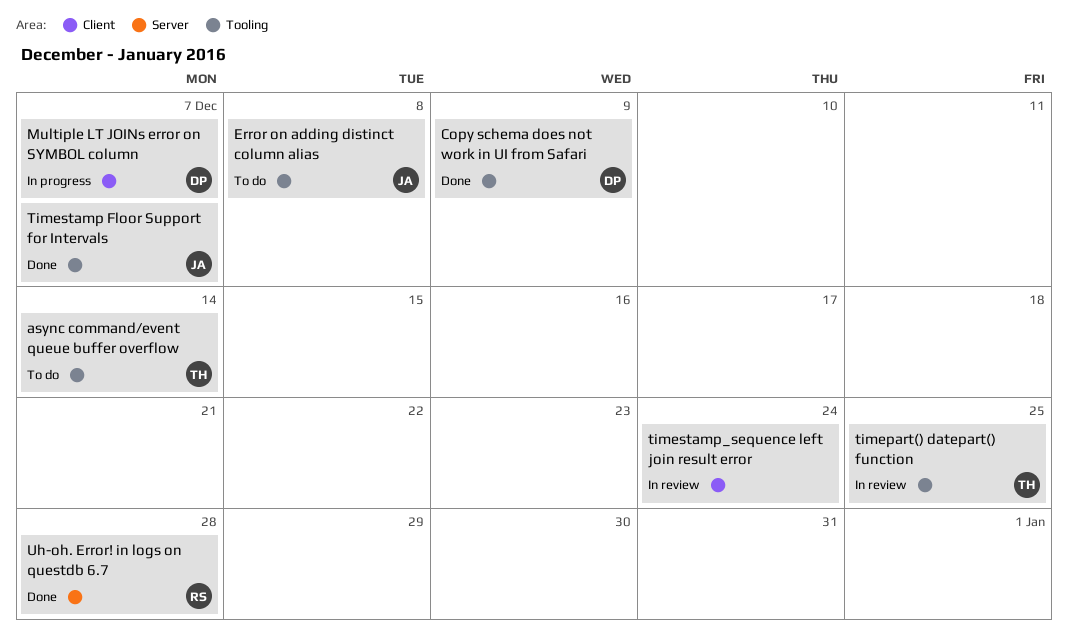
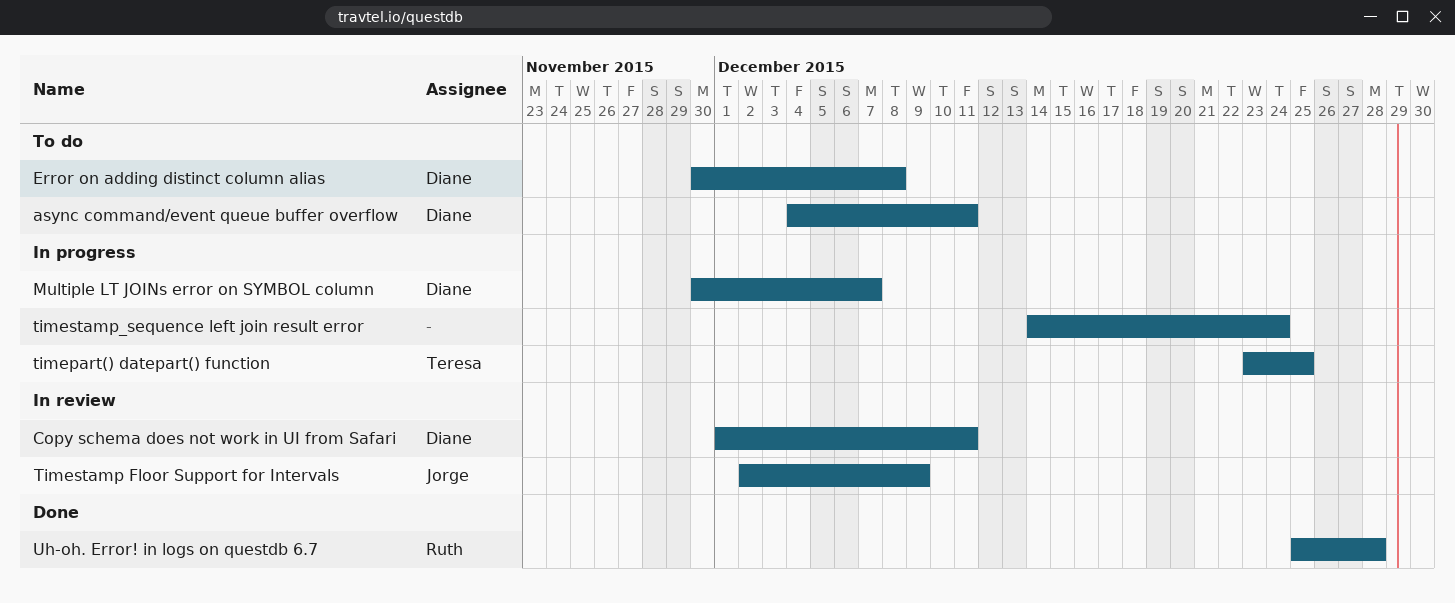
async command/event queue buffer overflow, owner: Teresa -> Diane
async command/event queue buffer overflow, due: Dec 14 -> Dec 11
Copy schema does not work in UI from Safari, status: Done -> In review
Copy schema does not work in UI from Safari, due: Dec 9 -> Dec 11
Error on adding distinct column alias, owner: Jorge -> Diane
timepart() datepart() function, status: In review -> In progress
Timestamp Floor Support for Intervals, status: Done -> In review
Timestamp Floor Support for Intervals, due: Dec 7 -> Dec 9
timestamp_sequence left join result error, status: In review -> In progress

